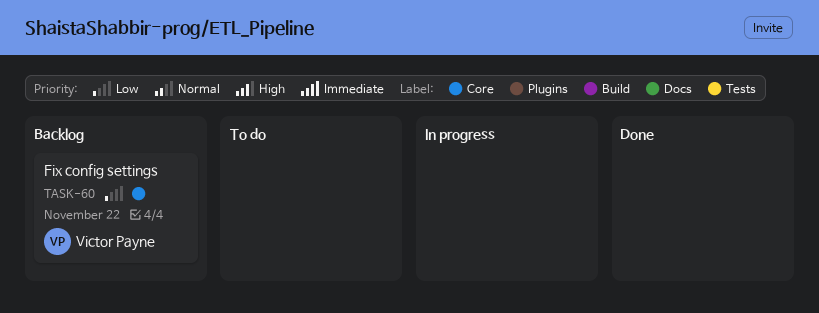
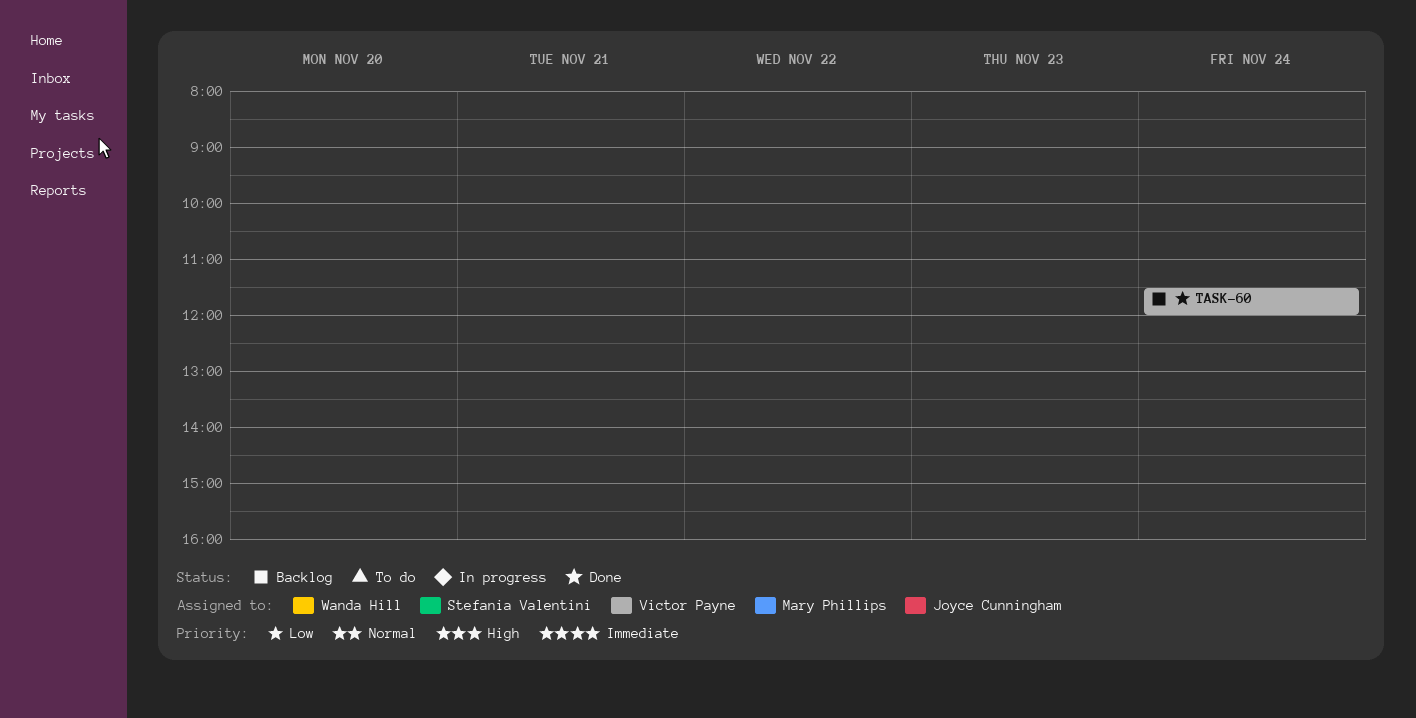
TASK-60, day: Nov 22 -> Nov 24

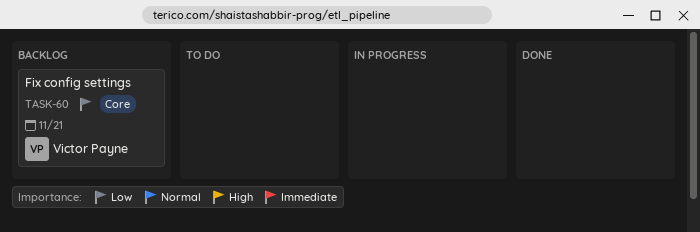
TASK-60, day: Nov 24 -> Nov 21

